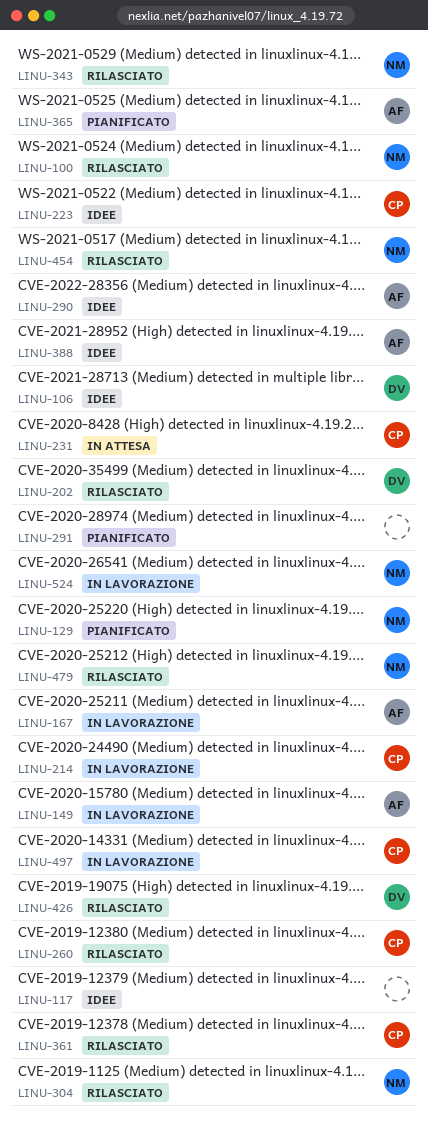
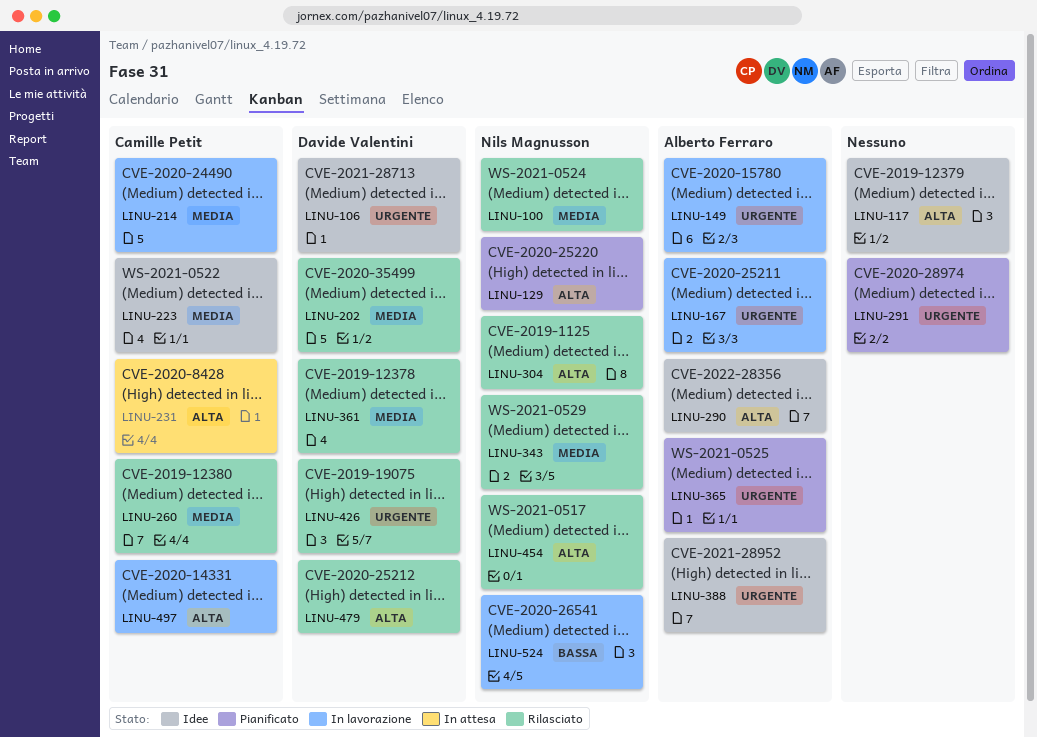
LINU-361, owner: Camille Petit -> Davide Valentini
LINU-479, owner: Nils Magnusson -> Davide Valentini

